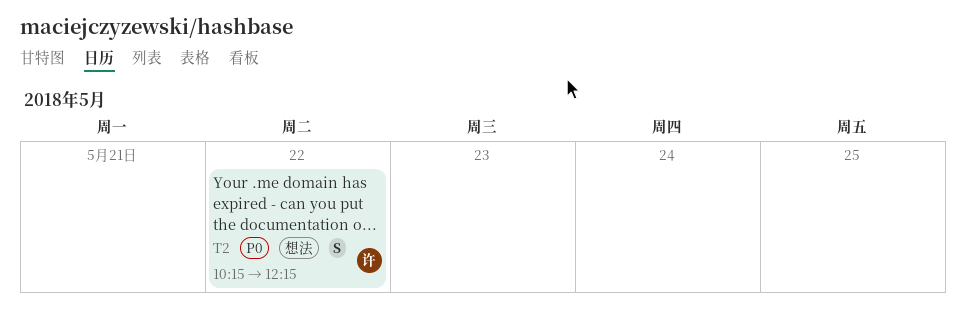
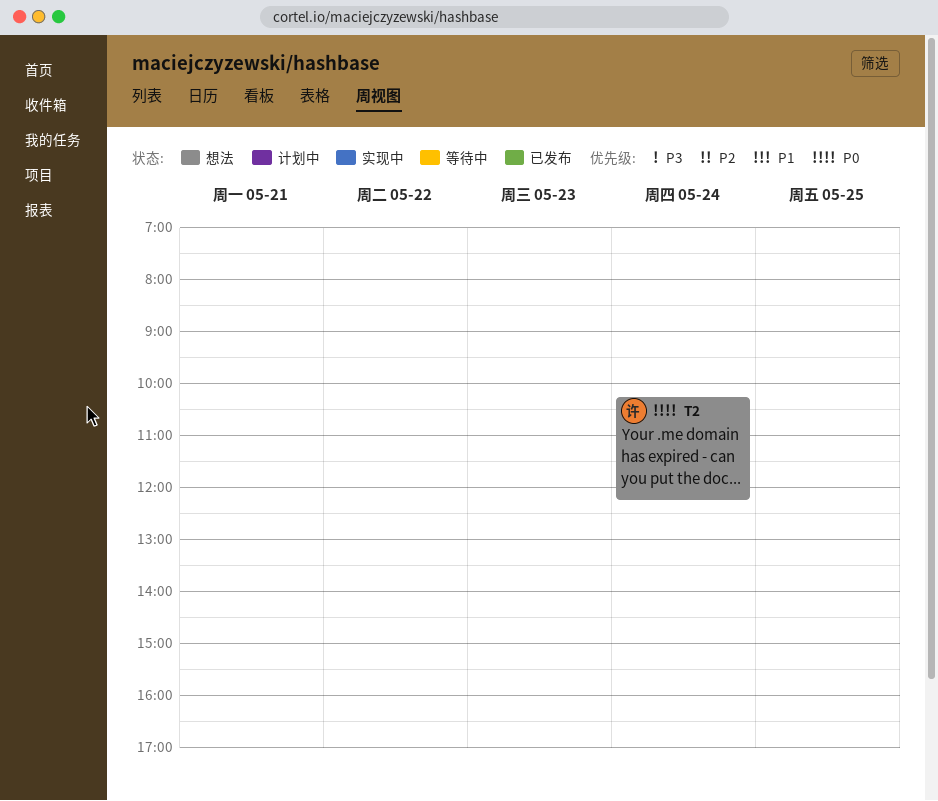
T2, day: May 22 -> May 24

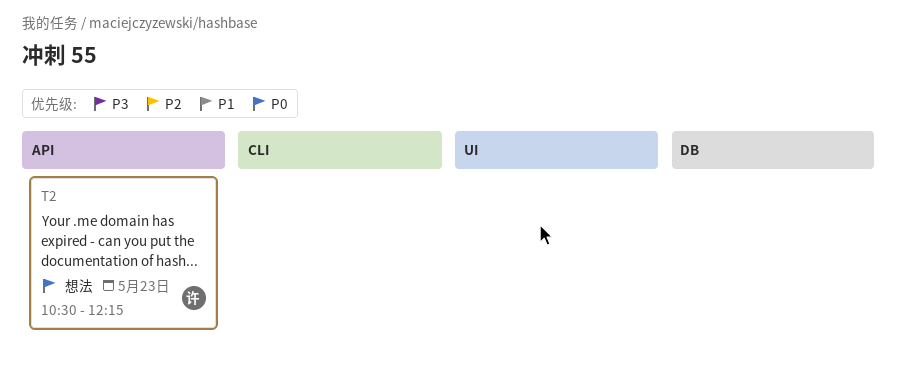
T2, day: May 24 -> May 23
T2, begins: 10:15 -> 10:30

